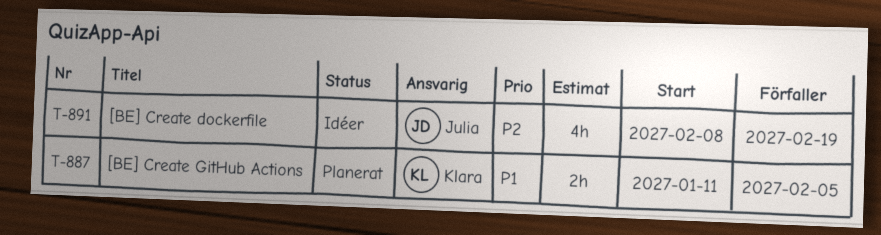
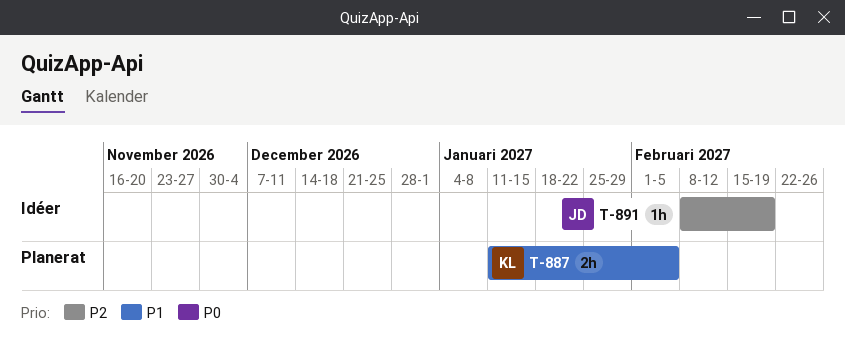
T-891, estimate: 4h -> 1h

